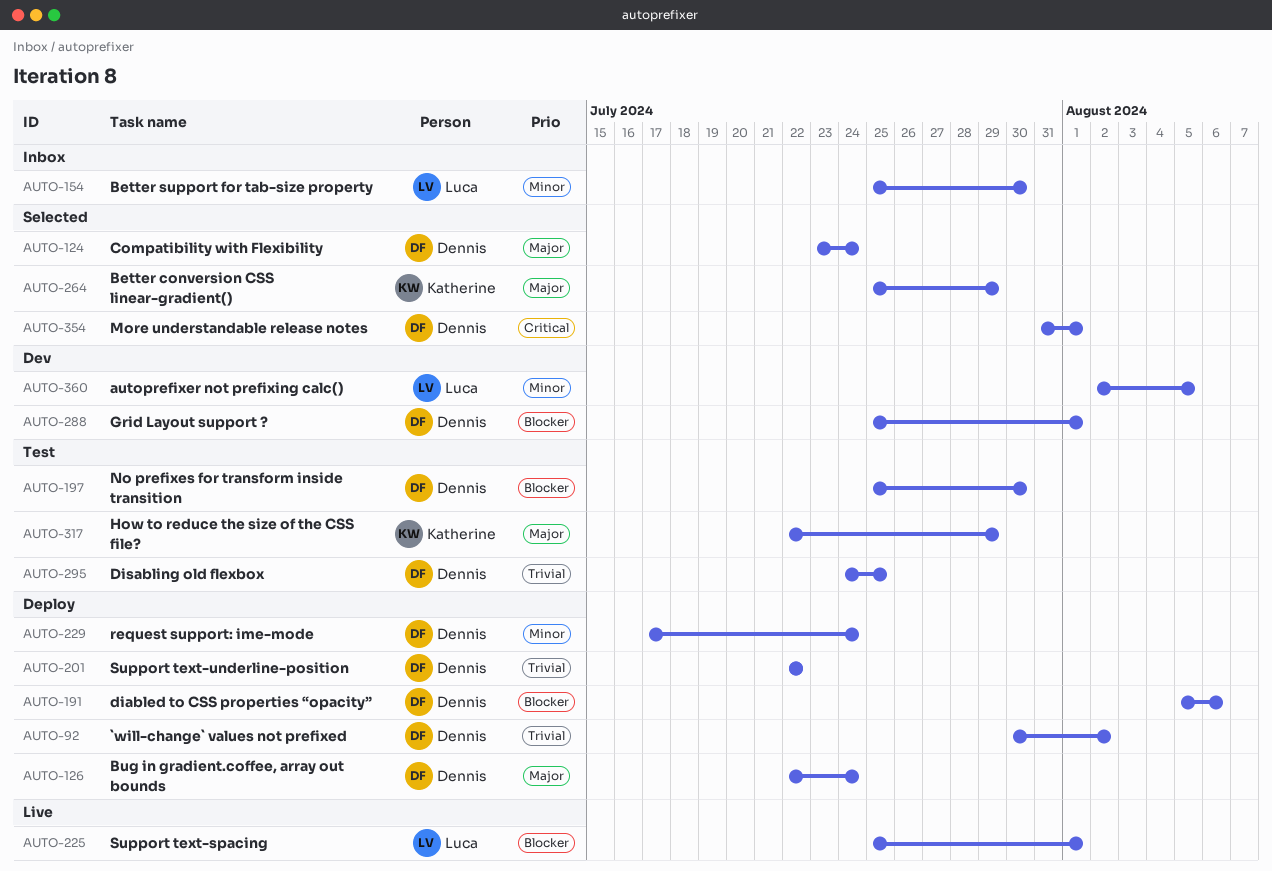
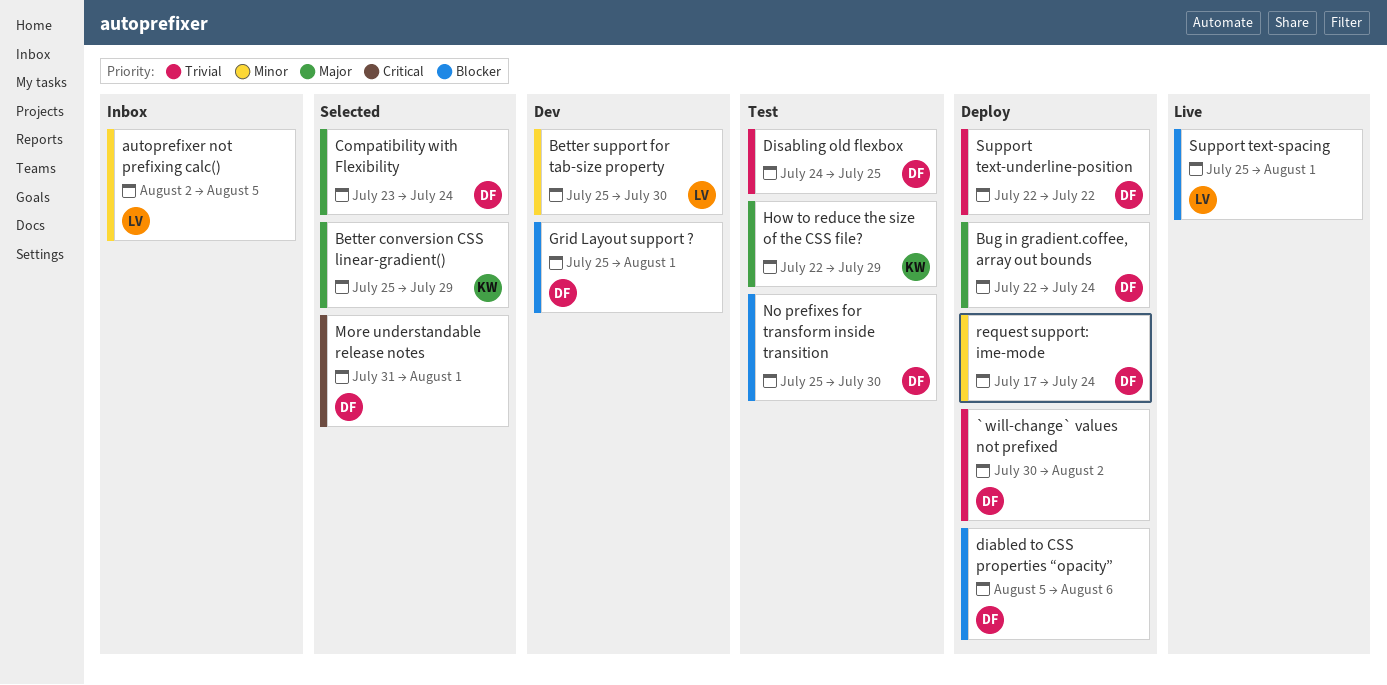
autoprefixer not prefixing calc(), status: Dev -> Inbox
Better support for tab-size property, status: Inbox -> Dev

